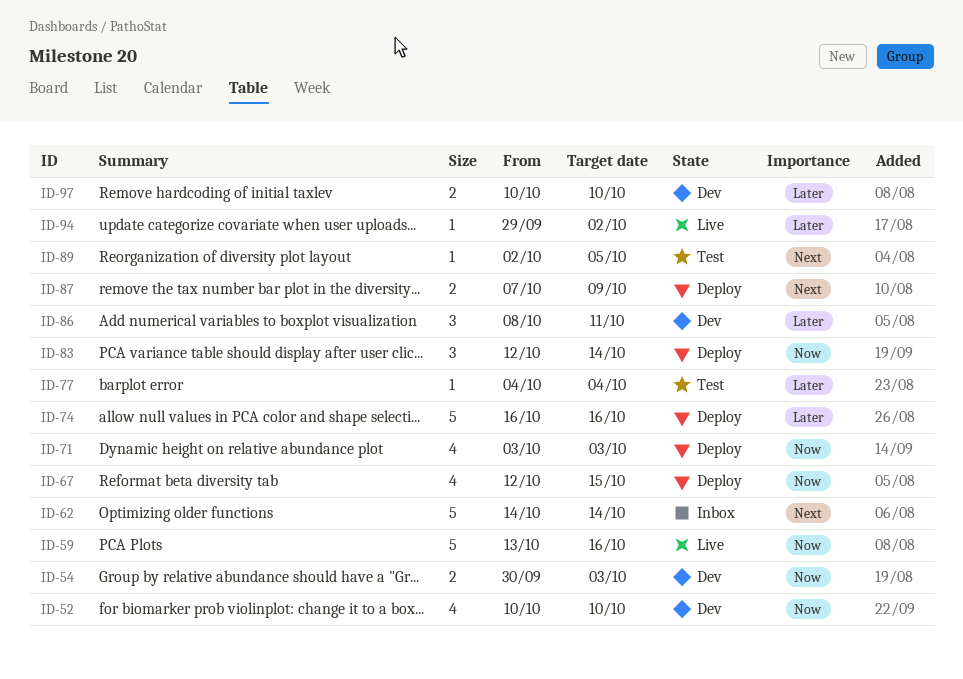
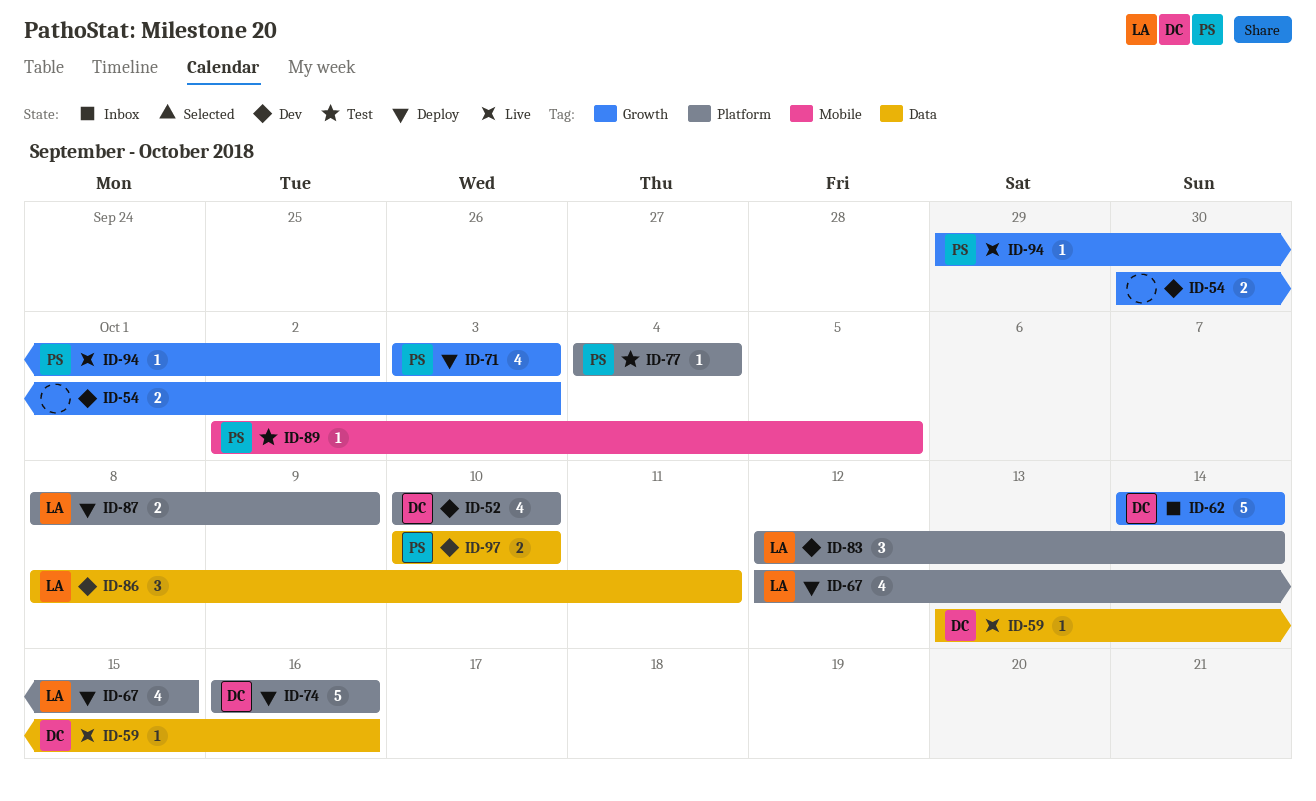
ID-59, estimate: 5 -> 1
ID-83, status: Deploy -> Dev
ID-87, start: Oct 7 -> Oct 8

